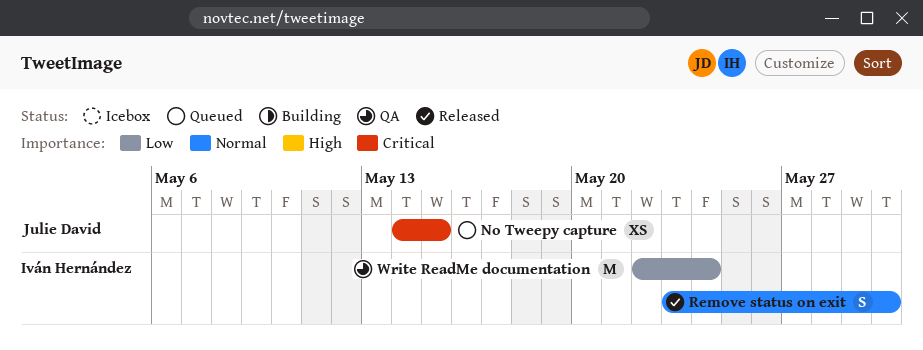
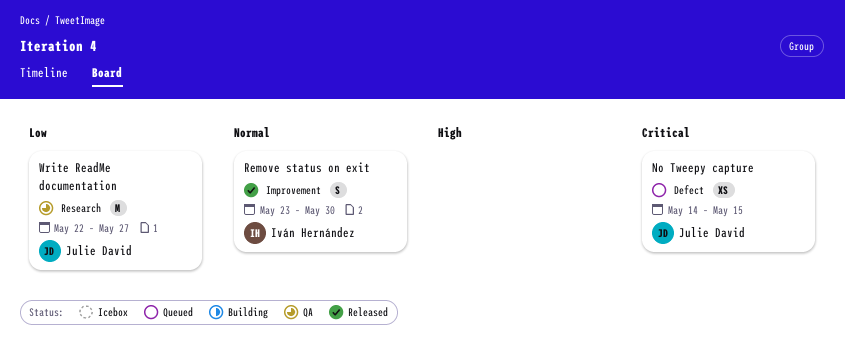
Write ReadMe documentation, owner: Iván Hernández -> Julie David
Write ReadMe documentation, due: May 24 -> May 27

